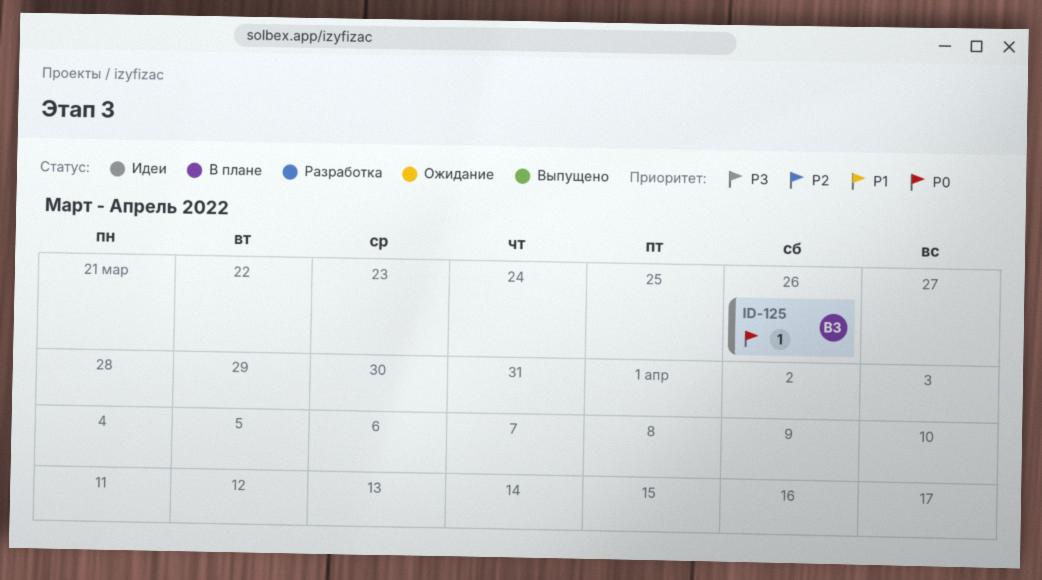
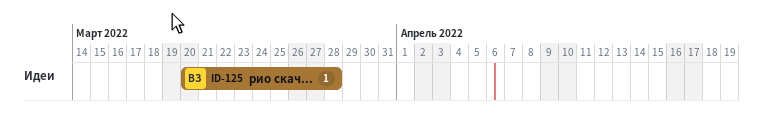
ID-125, due: Mar 26 -> Mar 28

